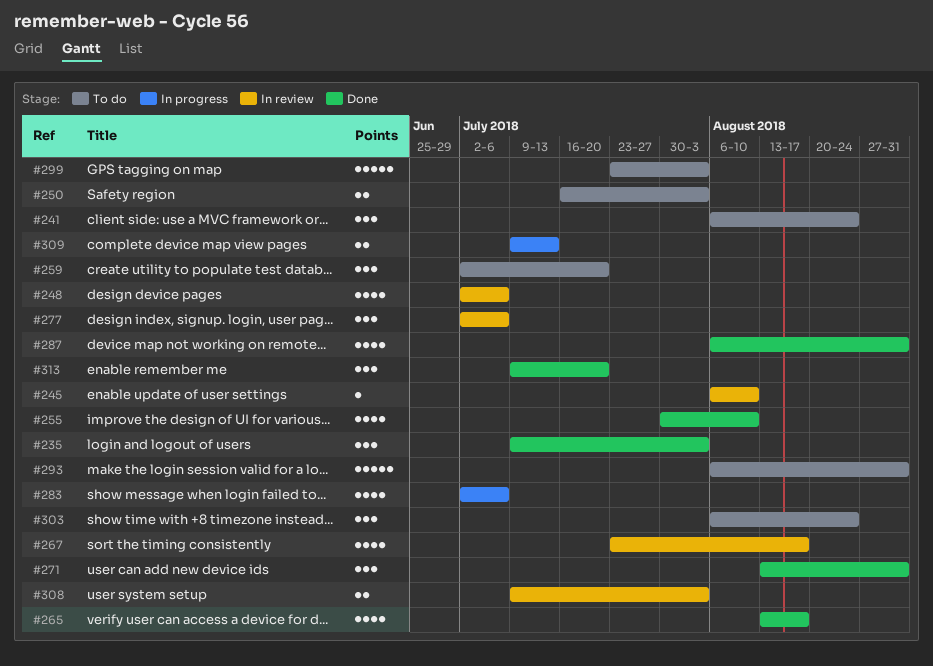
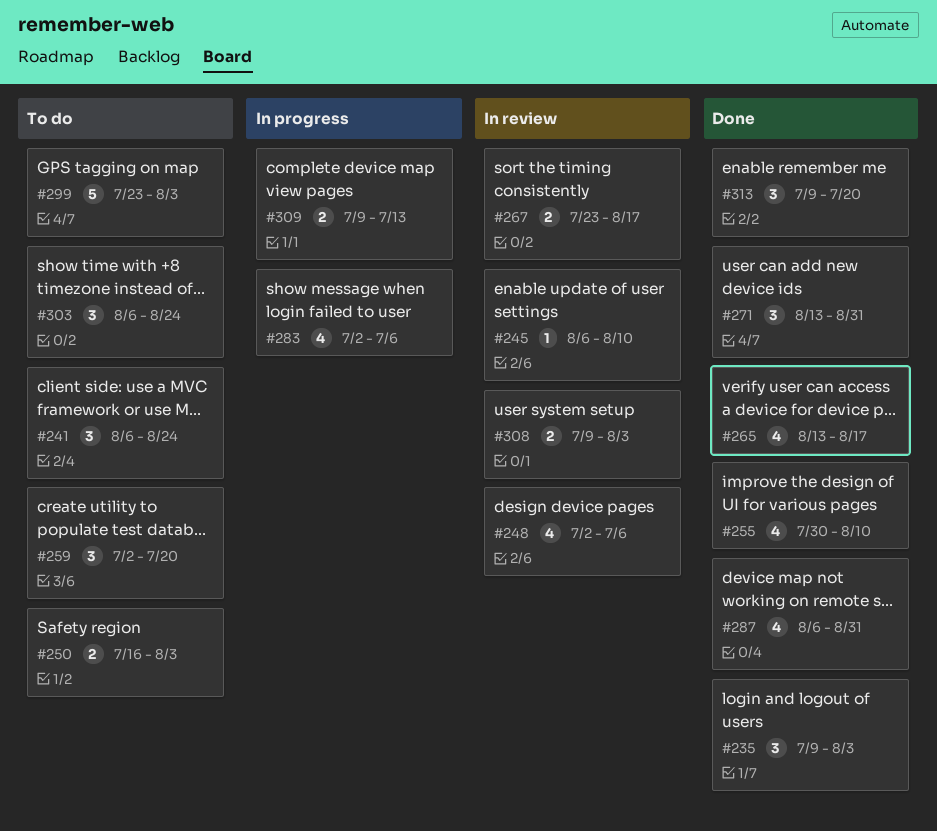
#267, estimate: 4 -> 2
#277: present -> none
#293: present -> none

